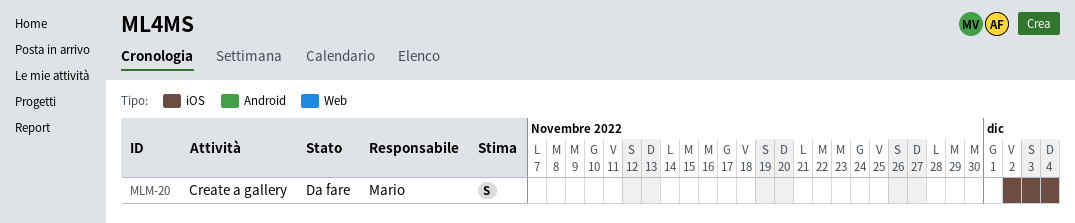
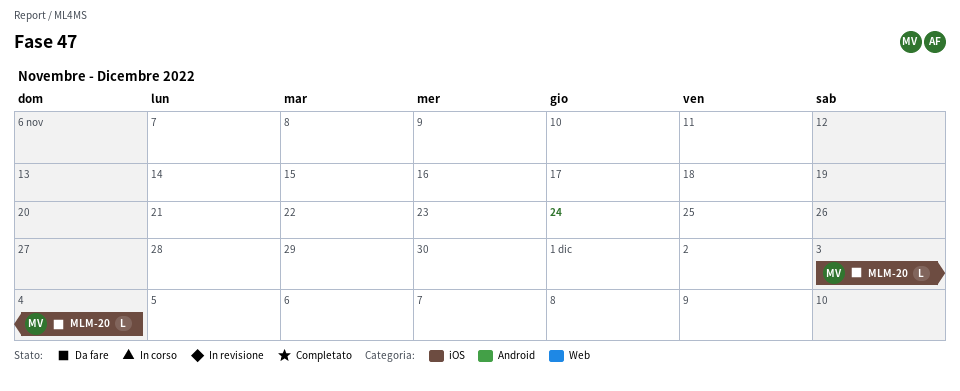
MLM-20, estimate: S -> L
MLM-20, start: Dec 2 -> Dec 3

